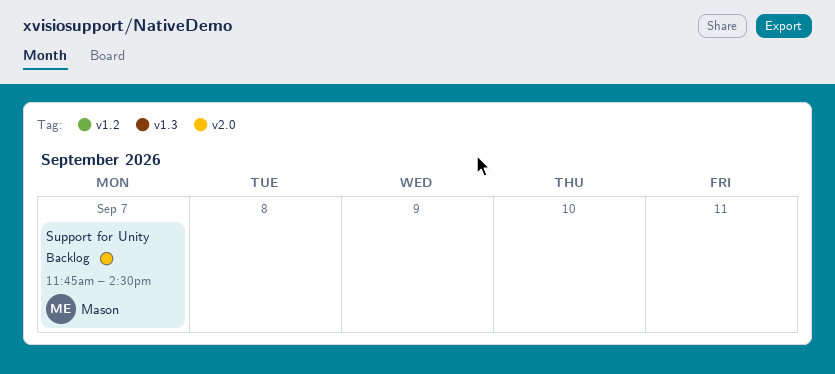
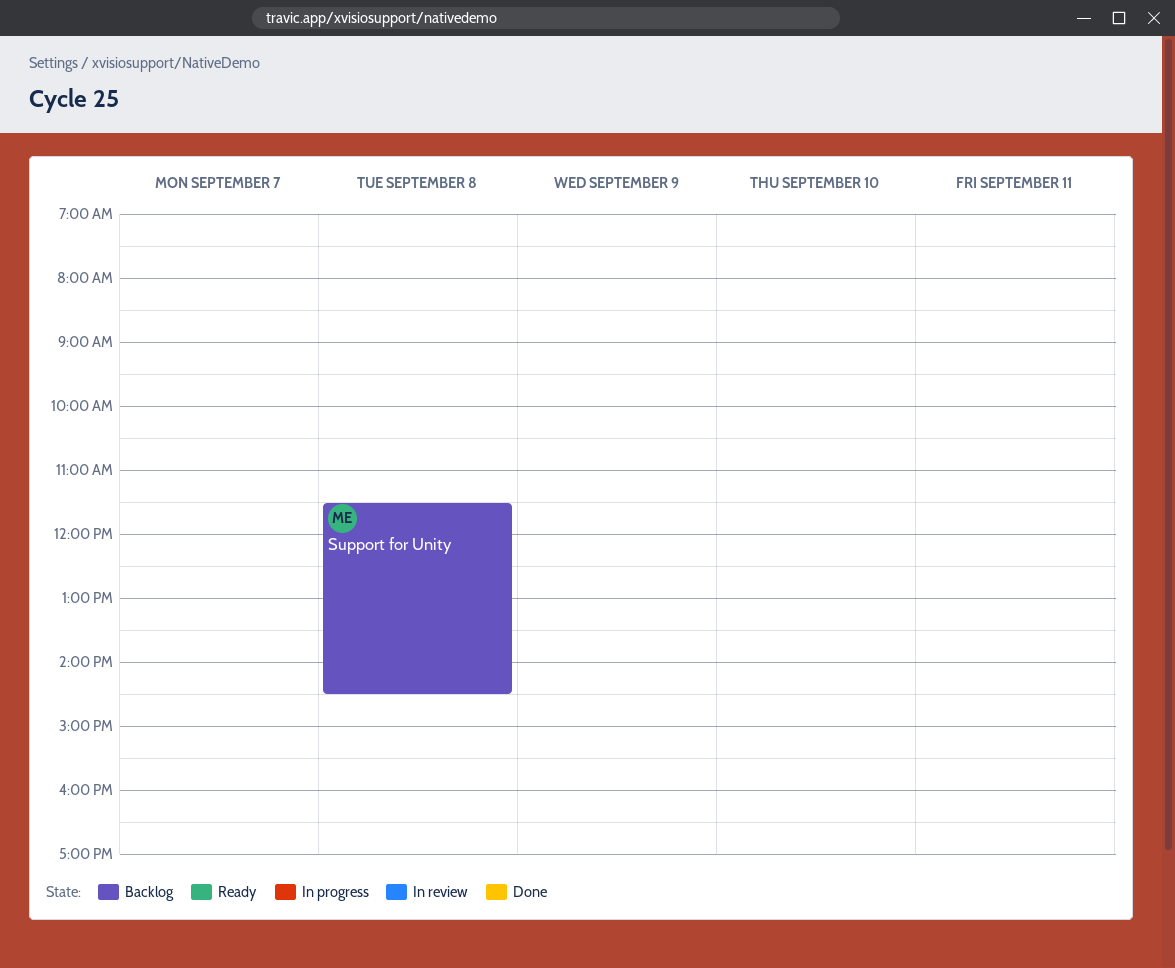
Support for Unity, day: Sep 7 -> Sep 8
Support for Unity, begins: 11:45 -> 11:30

